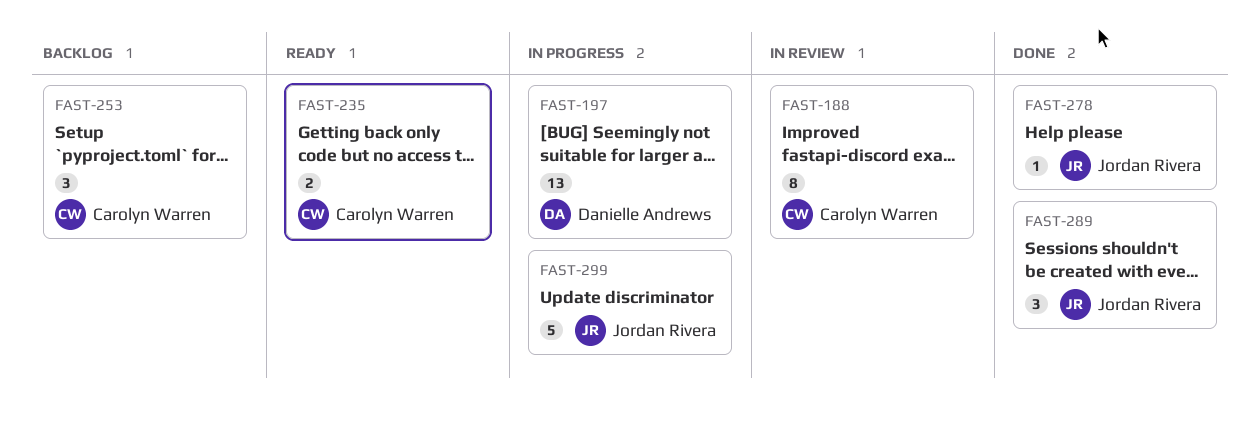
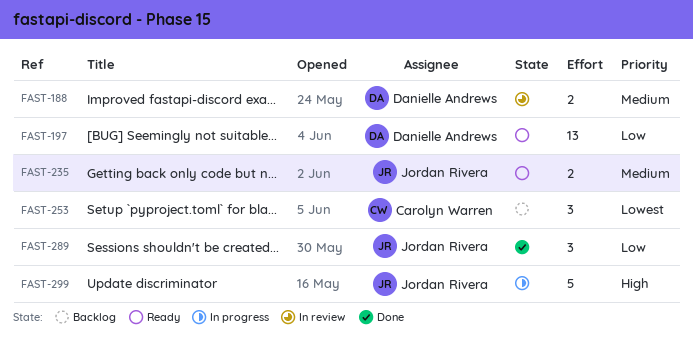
FAST-188, owner: Carolyn Warren -> Danielle Andrews
FAST-188, estimate: 8 -> 2
FAST-197, status: In progress -> Ready
FAST-235, owner: Carolyn Warren -> Jordan Rivera
FAST-278: present -> none

